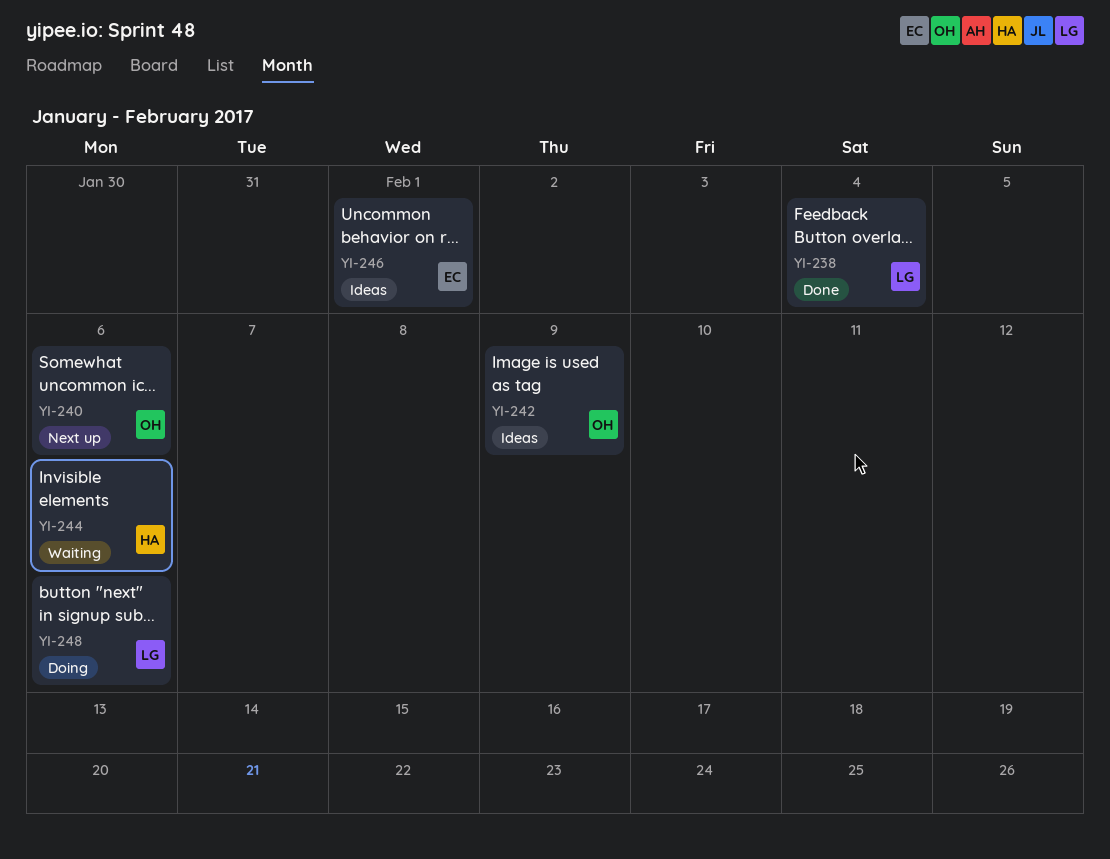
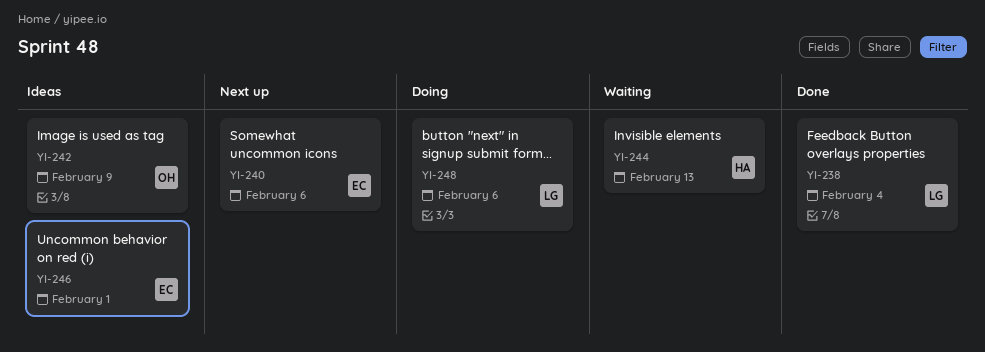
YI-240, owner: OH -> EC
YI-244, due: Feb 6 -> Feb 13

